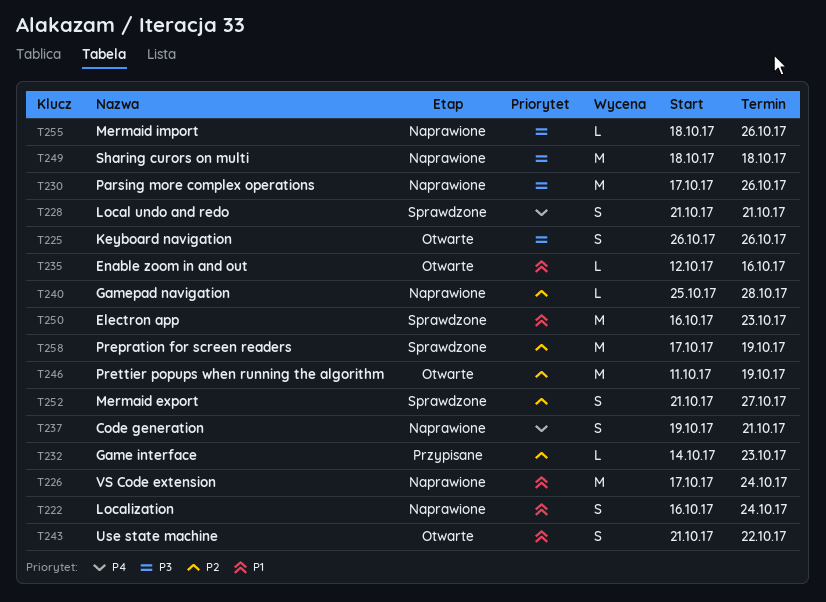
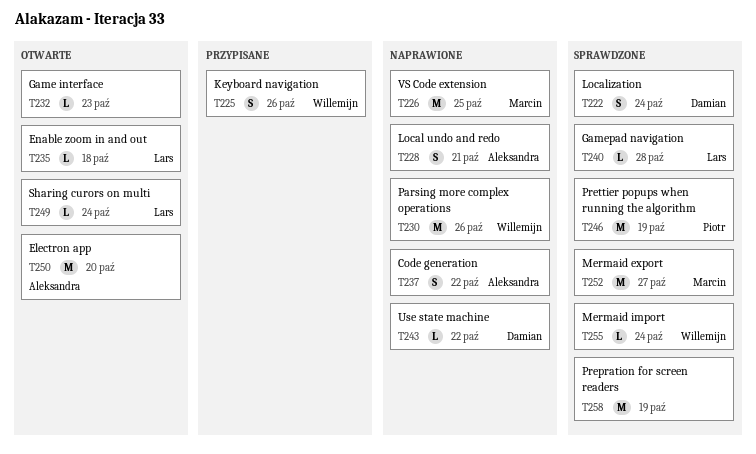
T222, status: Naprawione -> Sprawdzone
T225, status: Otwarte -> Przypisane
T226, due: Oct 24 -> Oct 25
T228, status: Sprawdzone -> Naprawione
T232, status: Przypisane -> Otwarte
T235, due: Oct 16 -> Oct 18
T237, due: Oct 21 -> Oct 22
T240, status: Naprawione -> Sprawdzone
T243, status: Otwarte -> Naprawione
T243, estimate: S -> L
T246, status: Otwarte -> Sprawdzone
T249, status: Naprawione -> Otwarte
T249, estimate: M -> L
T249, due: Oct 18 -> Oct 24
T250, status: Sprawdzone -> Otwarte
T250, due: Oct 23 -> Oct 20
T252, estimate: S -> M
T255, status: Naprawione -> Sprawdzone
T255, due: Oct 26 -> Oct 24

